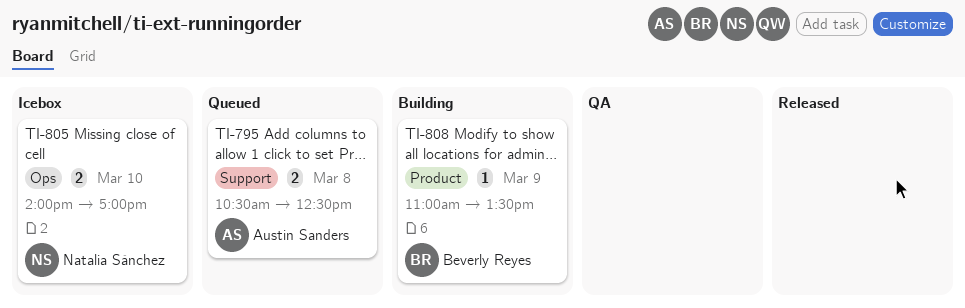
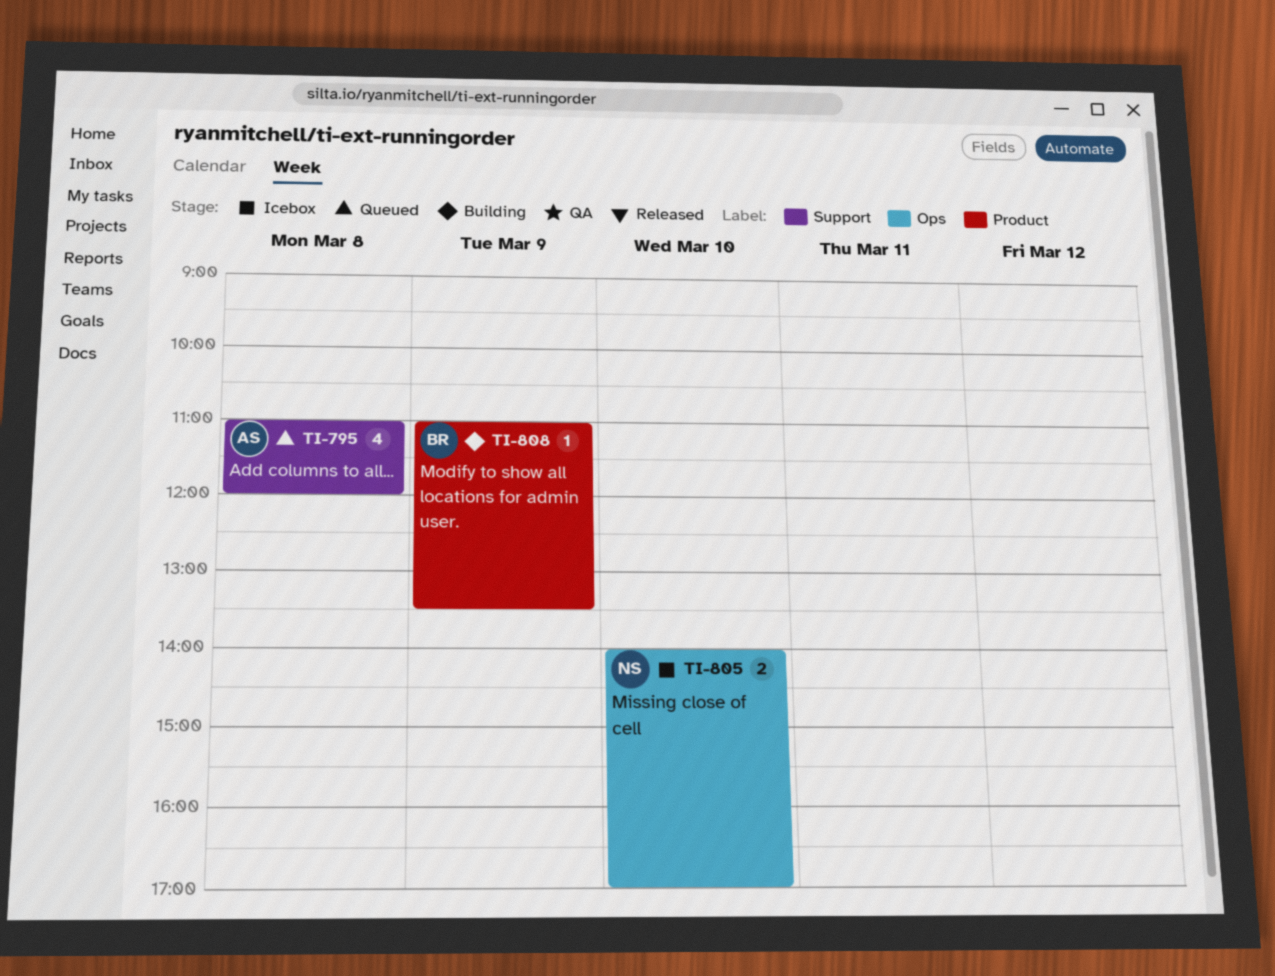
TI-795, estimate: 2 -> 4
TI-795, begins: 10:30 -> 11:00
TI-795, ends: 12:30 -> 12:00

